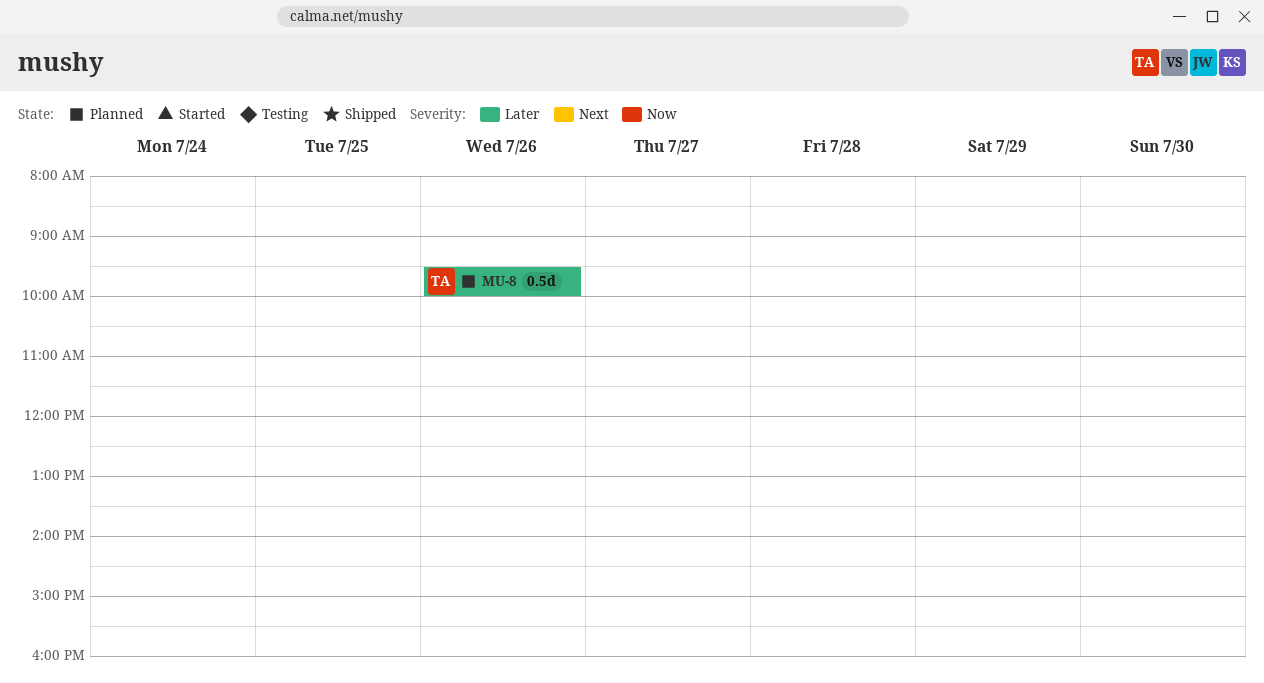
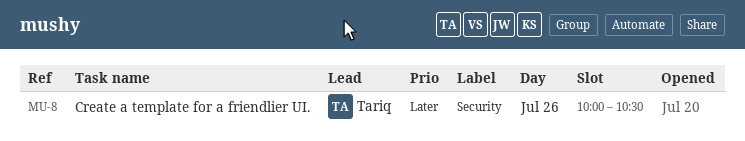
MU-8, begins: 09:30 -> 10:00
MU-8, ends: 10:00 -> 10:30

